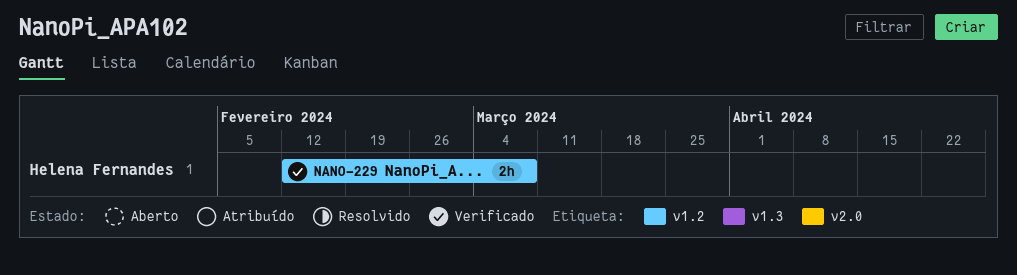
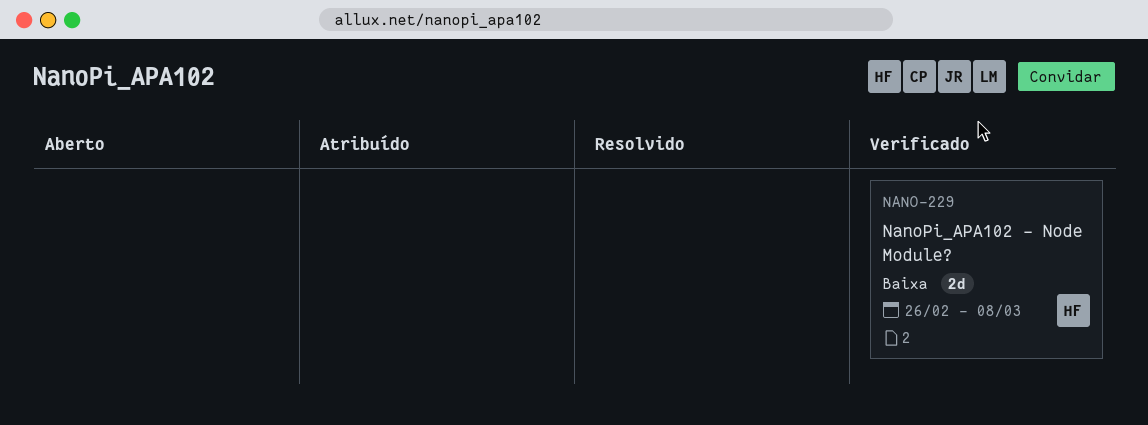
NANO-229, estimate: 2h -> 2d
NANO-229, start: Feb 12 -> Feb 26

